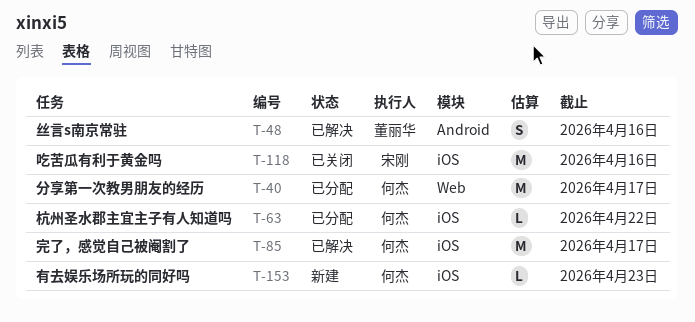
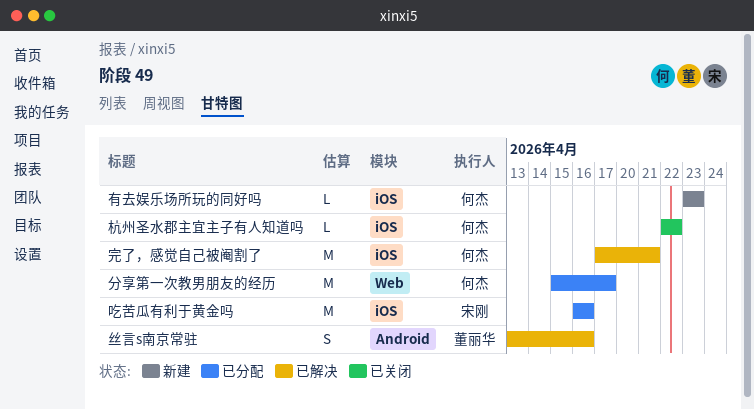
吃苦瓜有利于黄金吗, status: 已关闭 -> 已分配
完了，感觉自己被阉割了, due: Apr 17 -> Apr 21
杭州圣水郡主宜主子有人知道吗, status: 已分配 -> 已关闭

